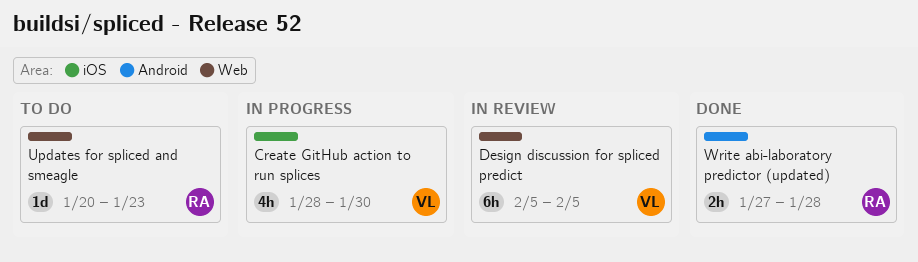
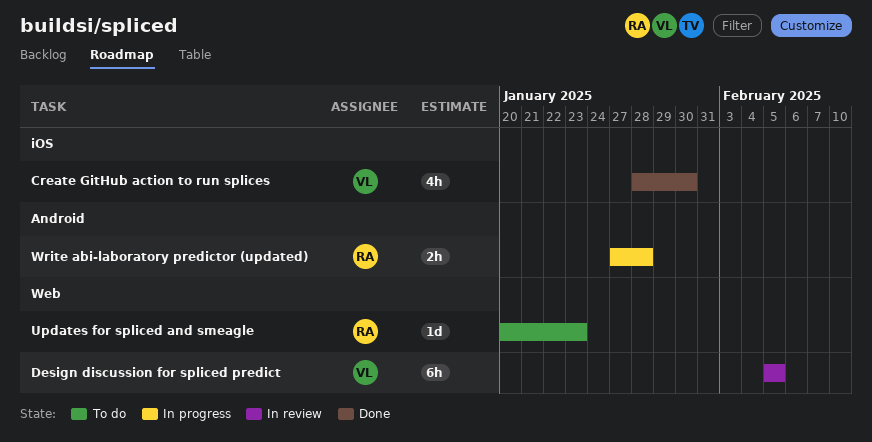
Create GitHub action to run splices, status: In progress -> Done
Write abi-laboratory predictor (updated), status: Done -> In progress

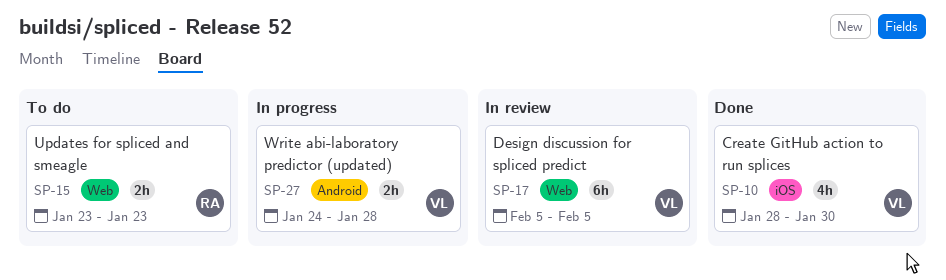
Updates for spliced and smeagle, estimate: 1d -> 2h
Updates for spliced and smeagle, start: Jan 20 -> Jan 23
Write abi-laboratory predictor (updated), owner: RA -> VL
Write abi-laboratory predictor (updated), start: Jan 27 -> Jan 24

